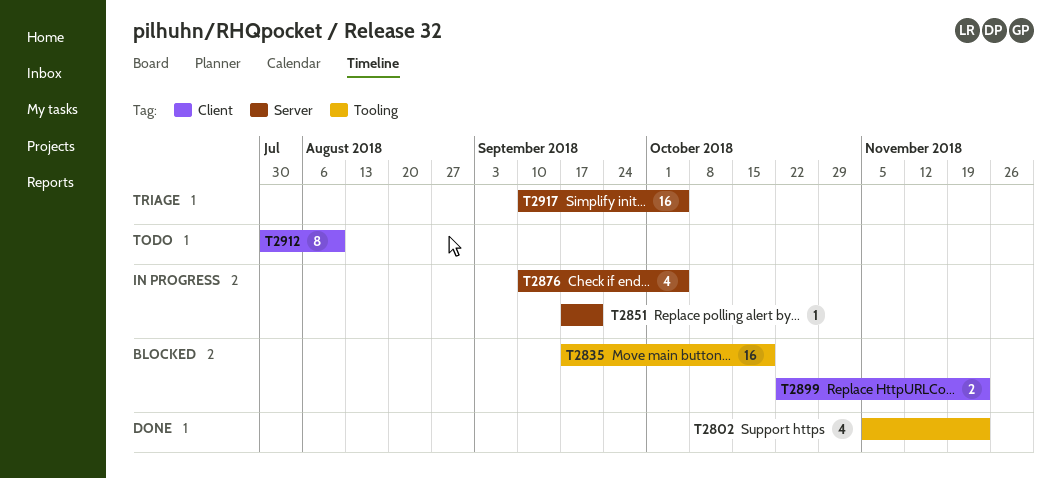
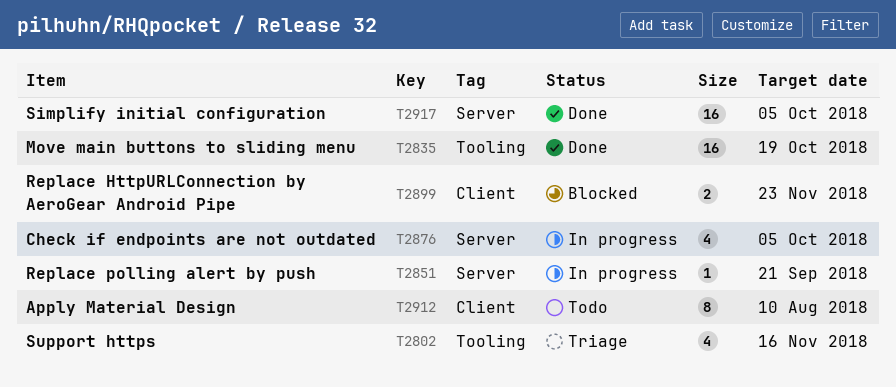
T2802, status: Done -> Triage
T2802, due: Nov 23 -> Nov 16
T2835, status: Blocked -> Done
T2917, status: Triage -> Done

